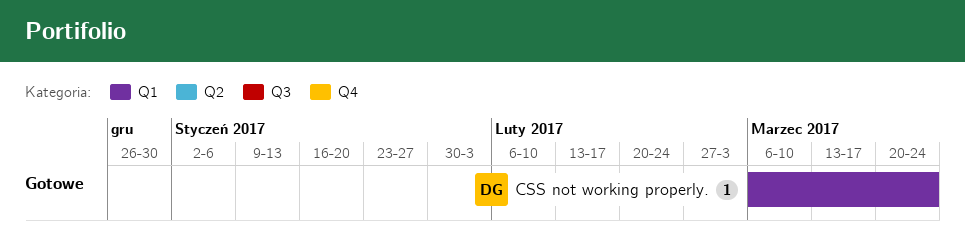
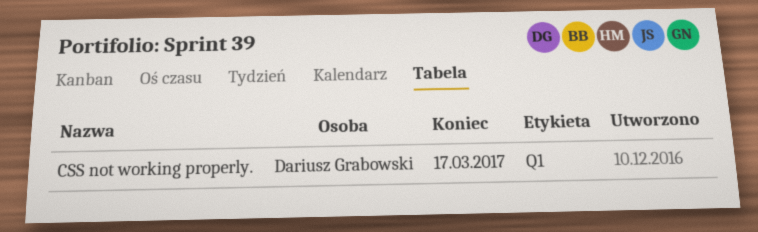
CSS not working properly., due: Mar 24 -> Mar 17

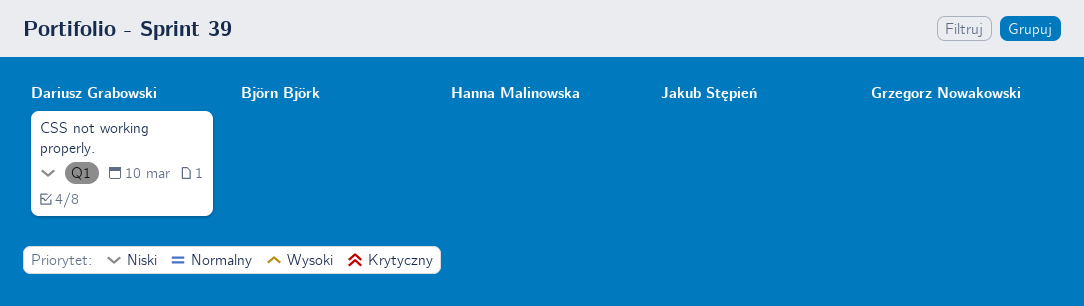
CSS not working properly., due: Mar 17 -> Mar 10

